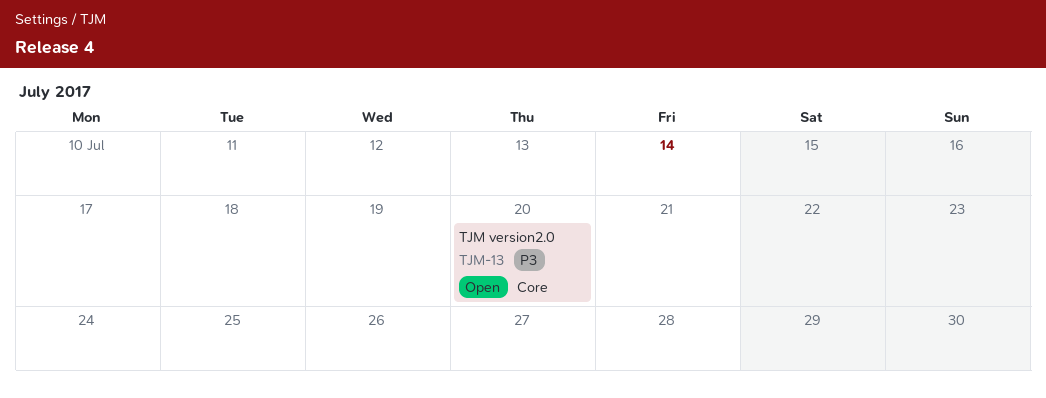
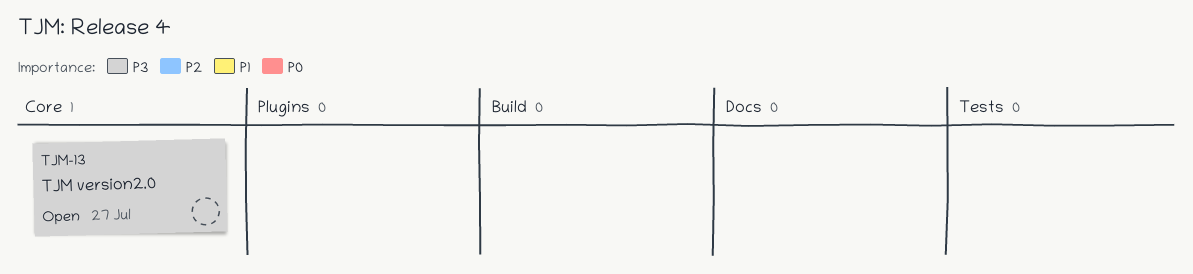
TJM-13, due: Jul 20 -> Jul 27

